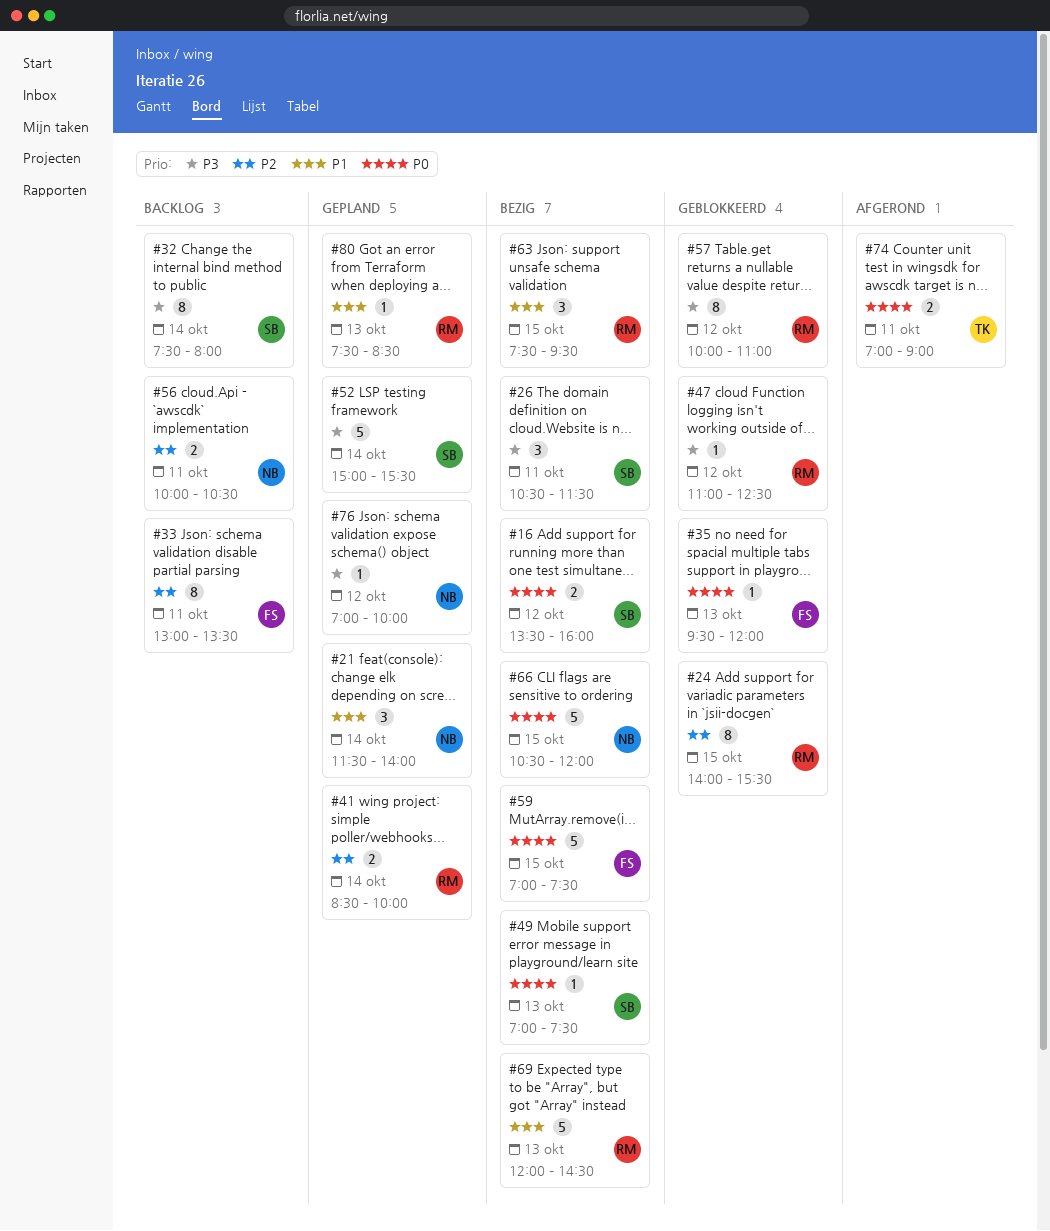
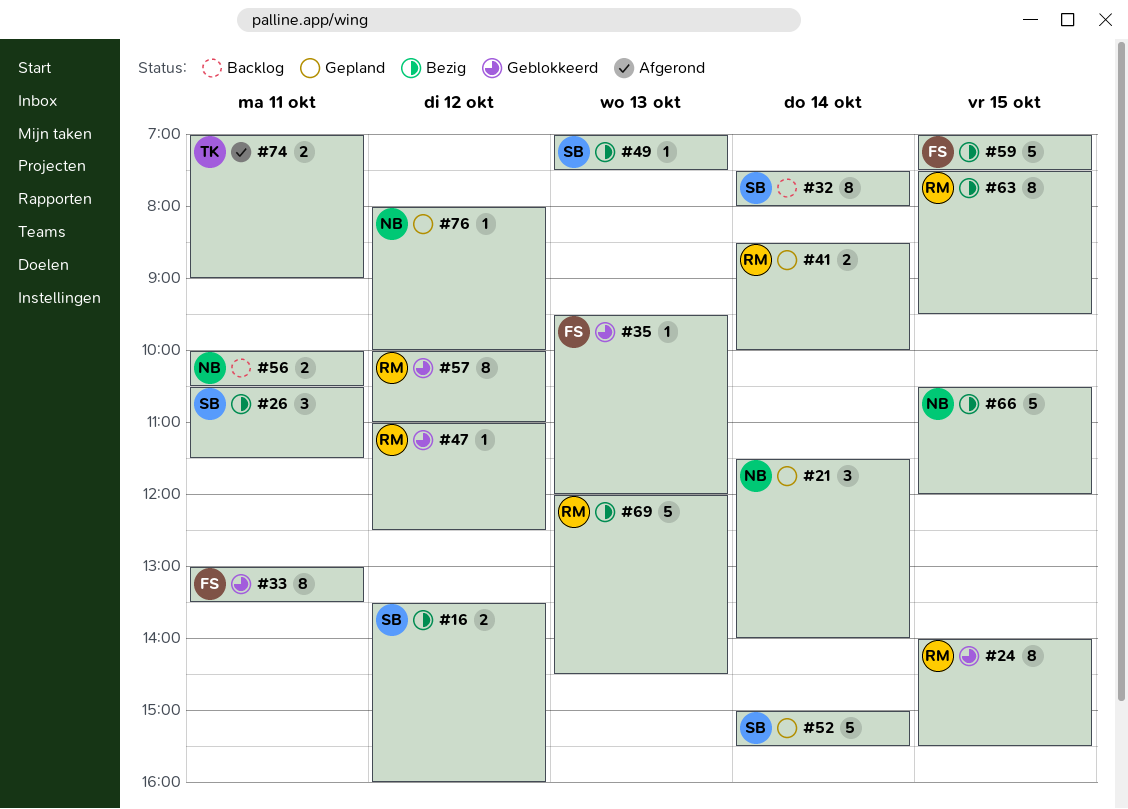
#33, status: Backlog -> Geblokkeerd
#63, estimate: 3 -> 8
#76, begins: 07:00 -> 08:00
#80: present -> none

